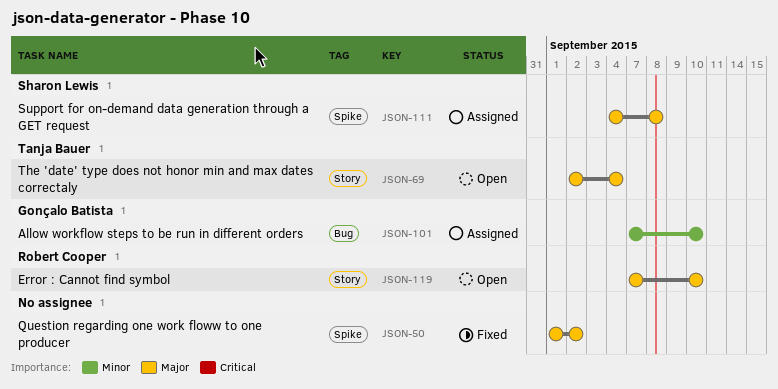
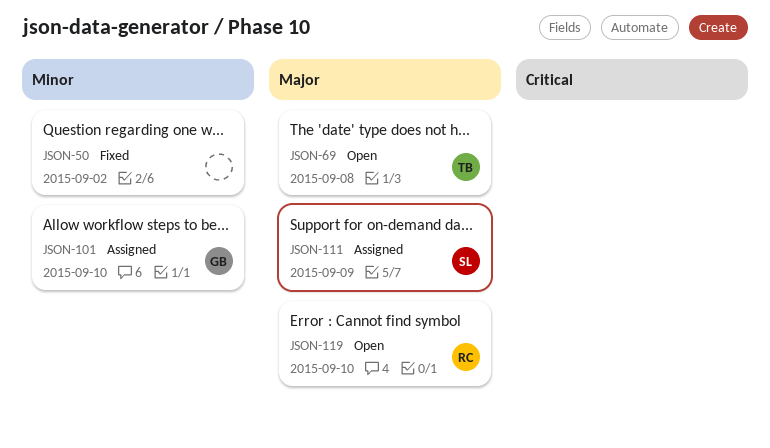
JSON-50, priority: Major -> Minor
JSON-69, due: Sep 4 -> Sep 8
JSON-111, due: Sep 8 -> Sep 9

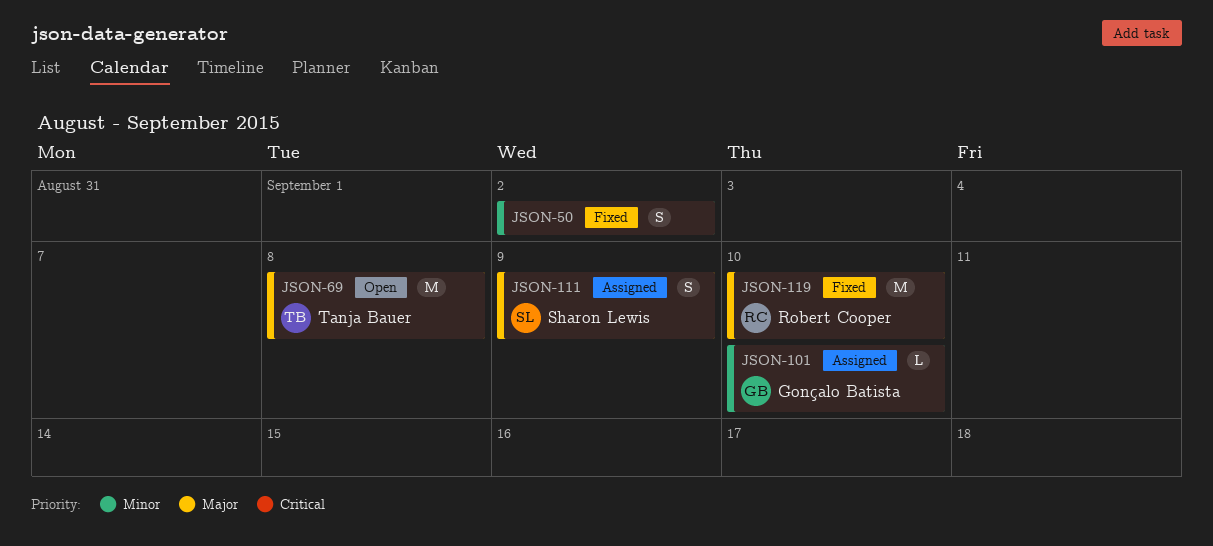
JSON-119, status: Open -> Fixed

